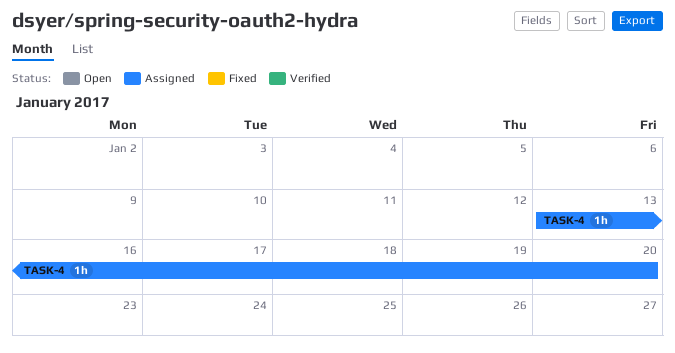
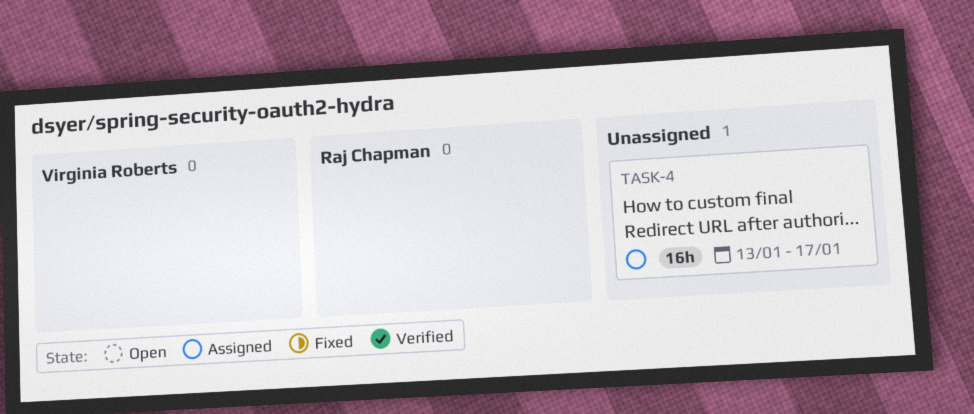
TASK-4, estimate: 1h -> 16h
TASK-4, due: Jan 20 -> Jan 17

